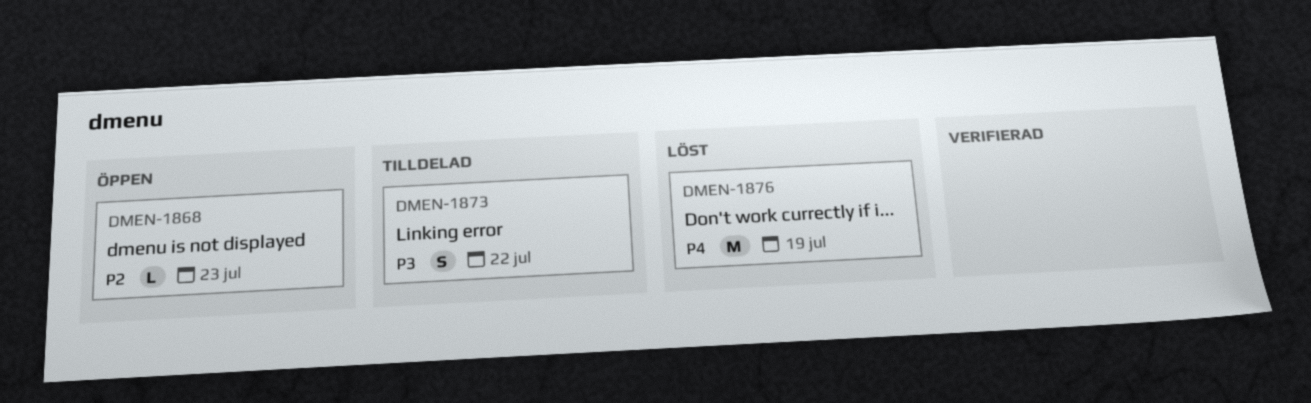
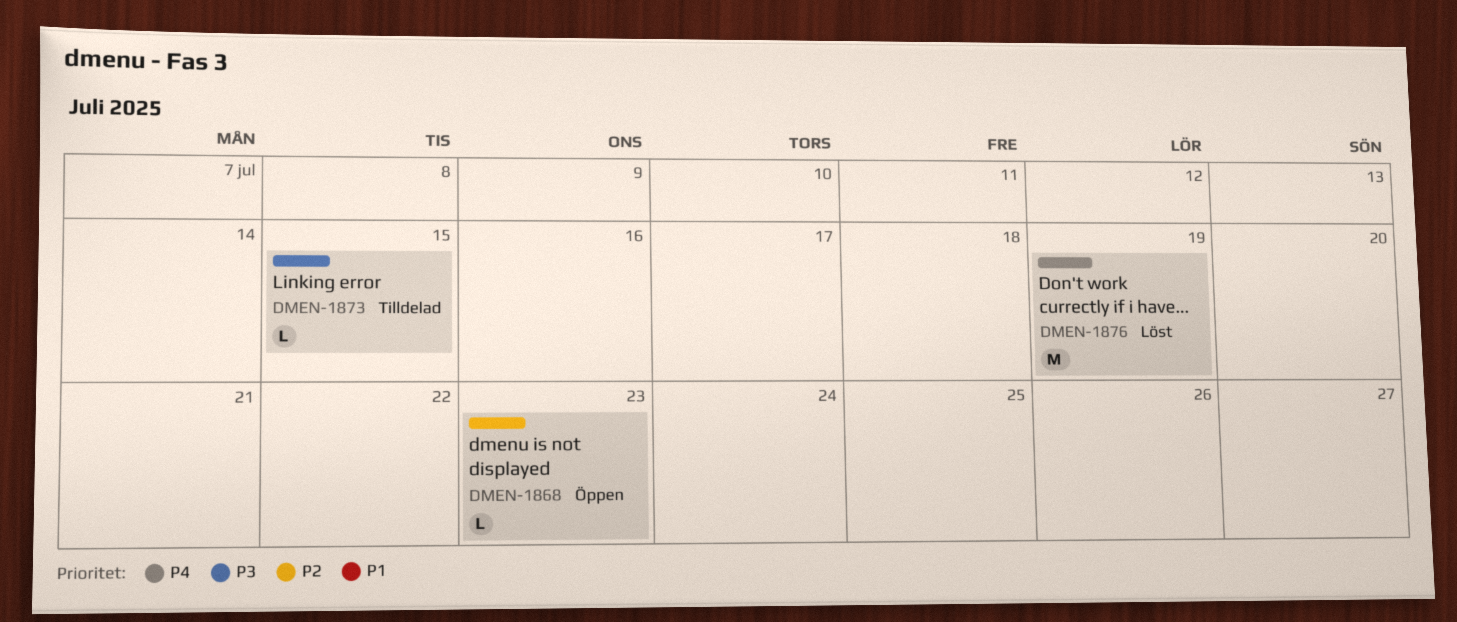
DMEN-1873, estimate: S -> L
DMEN-1873, due: Jul 22 -> Jul 15

